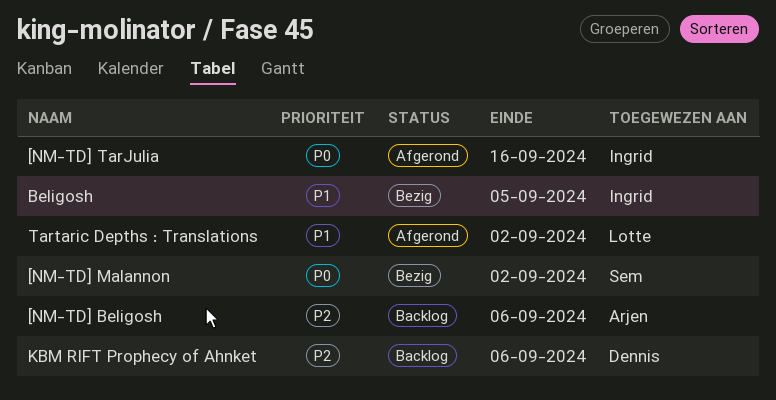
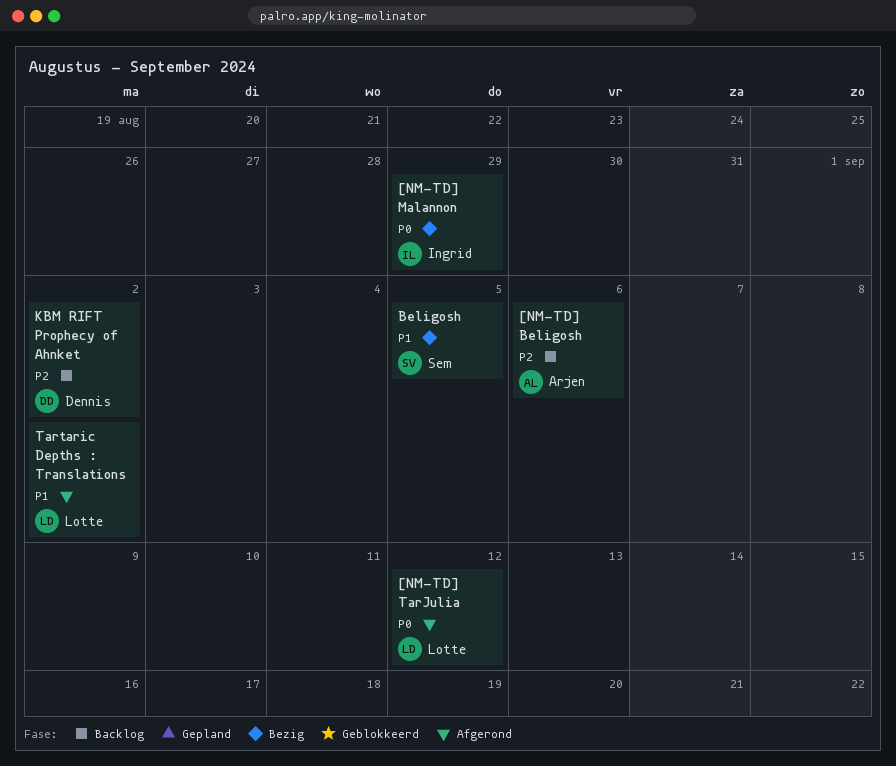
[NM-TD] Malannon, owner: Sem -> Ingrid
[NM-TD] Malannon, due: Sep 2 -> Aug 29
[NM-TD] TarJulia, owner: Ingrid -> Lotte
[NM-TD] TarJulia, due: Sep 16 -> Sep 12
Beligosh, owner: Ingrid -> Sem
KBM RIFT Prophecy of Ahnket, due: Sep 6 -> Sep 2

